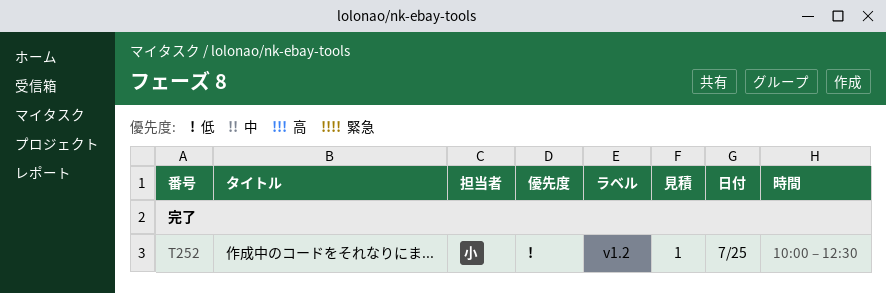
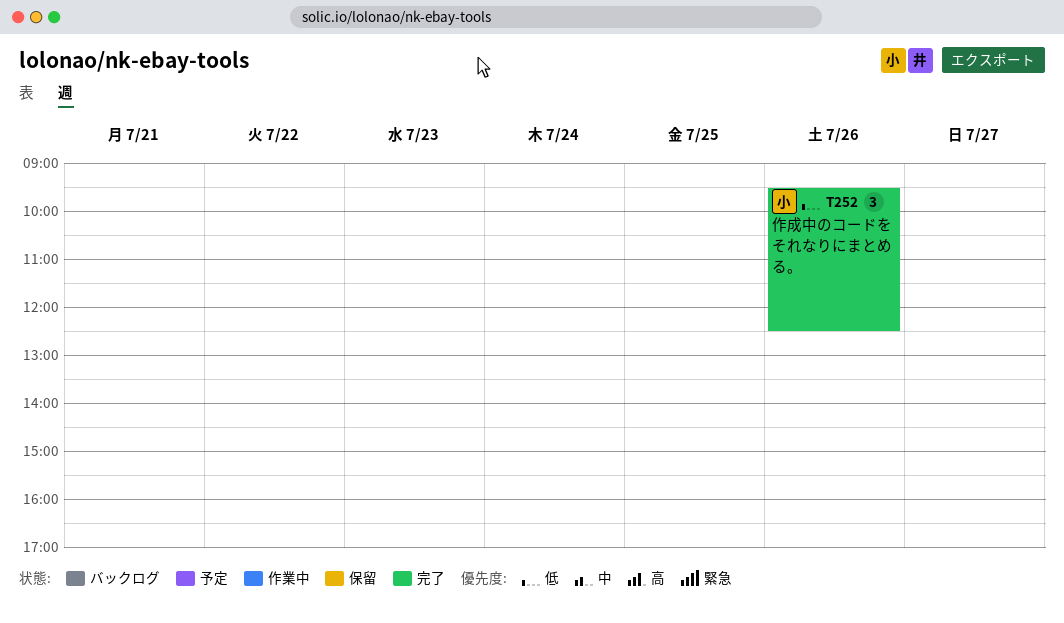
T252, estimate: 1 -> 3
T252, day: Jul 25 -> Jul 26
T252, begins: 10:00 -> 09:30

